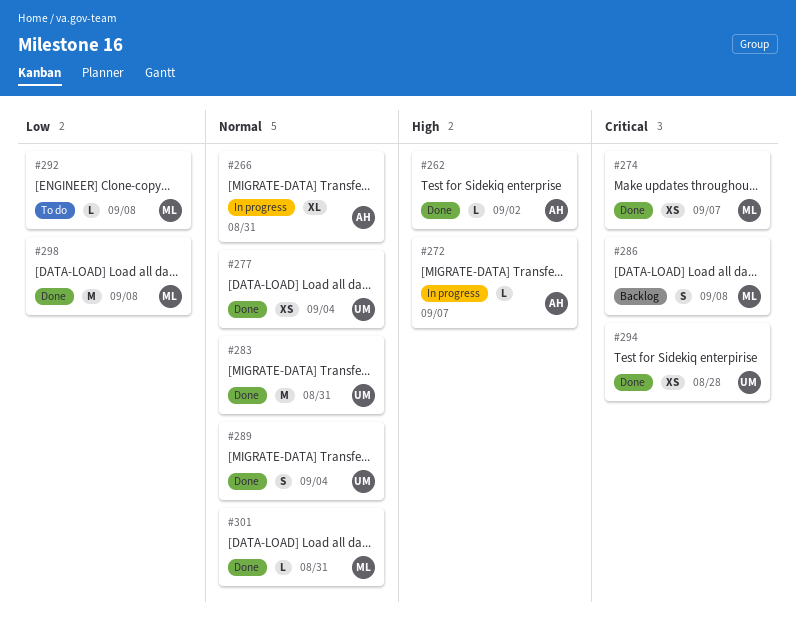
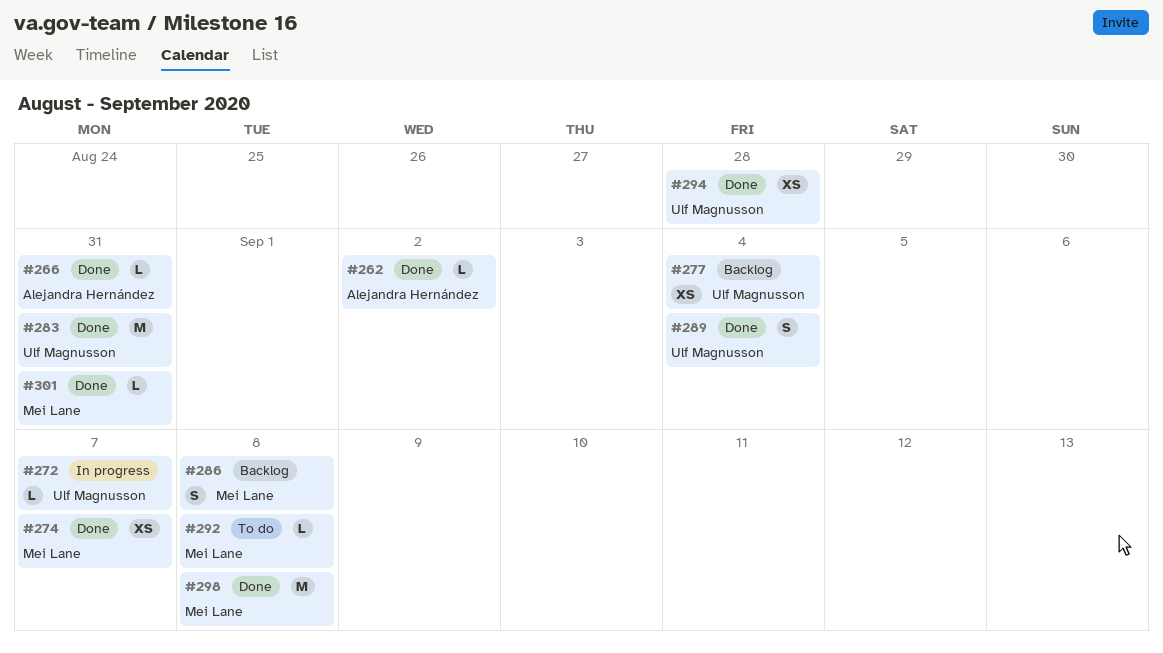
#266, status: In progress -> Done
#266, estimate: XL -> L
#272, owner: Alejandra Hernández -> Ulf Magnusson
#277, status: Done -> Backlog

